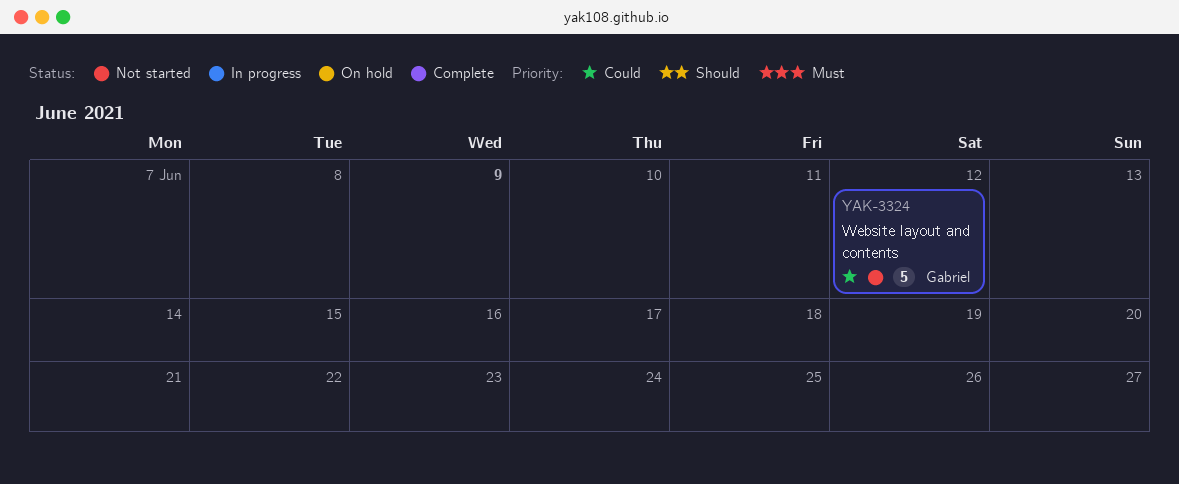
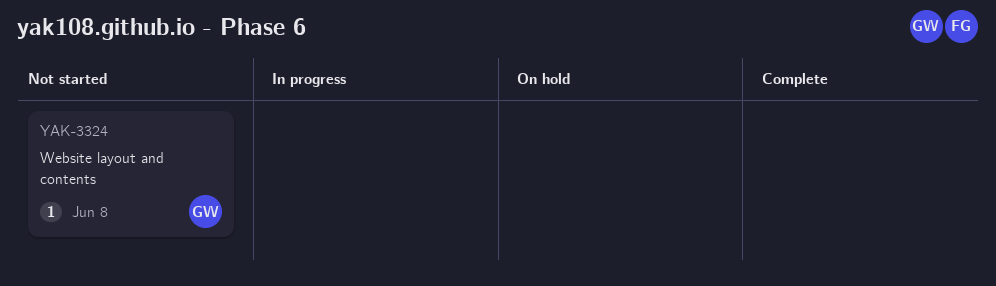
YAK-3324, estimate: 5 -> 1
YAK-3324, due: Jun 12 -> Jun 8

